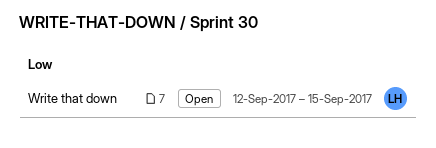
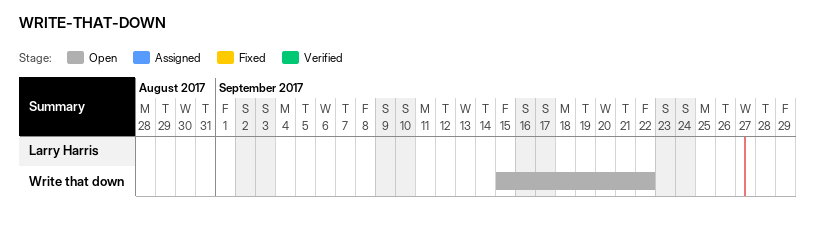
Write that down, start: Sep 12 -> Sep 15
Write that down, due: Sep 15 -> Sep 22

